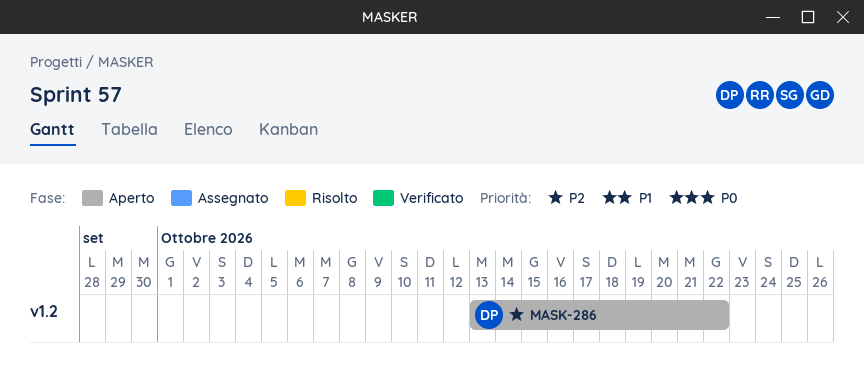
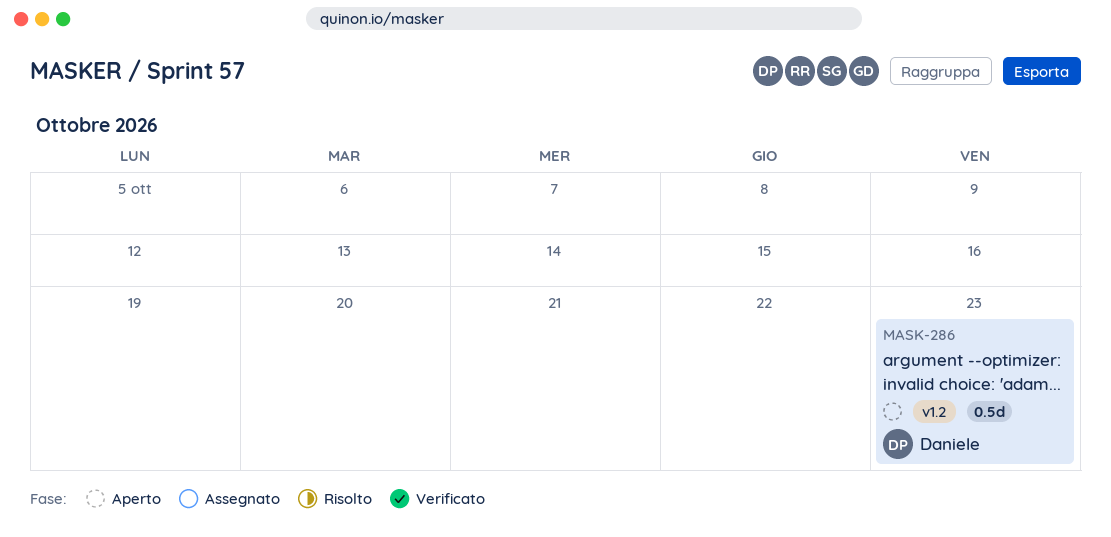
MASK-286, due: Oct 22 -> Oct 23

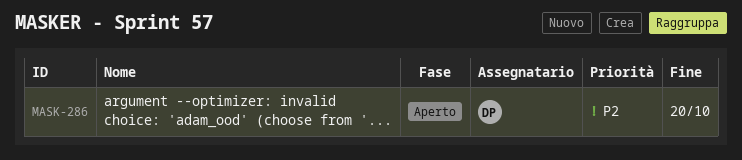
MASK-286, due: Oct 23 -> Oct 20

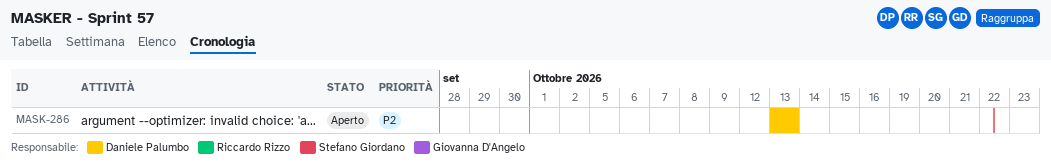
MASK-286, due: Oct 20 -> Oct 13

